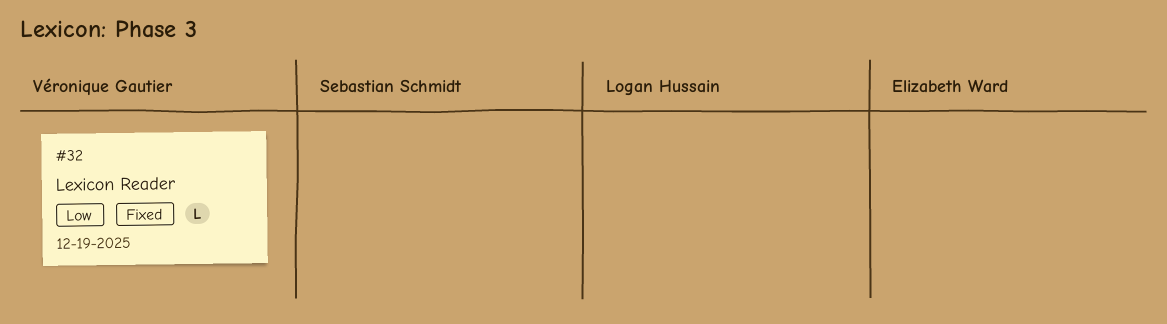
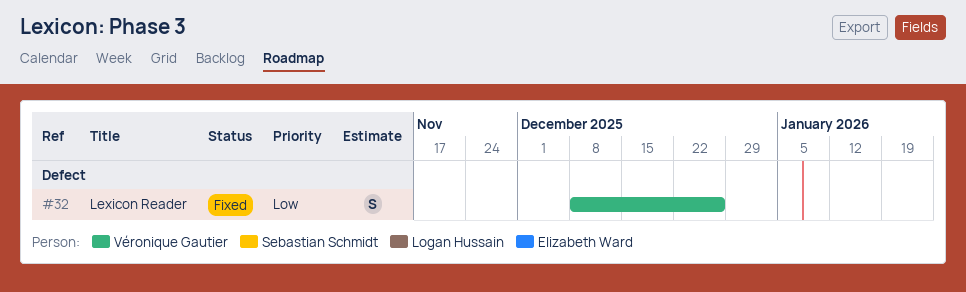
#32, estimate: L -> S
#32, due: Dec 19 -> Dec 26

